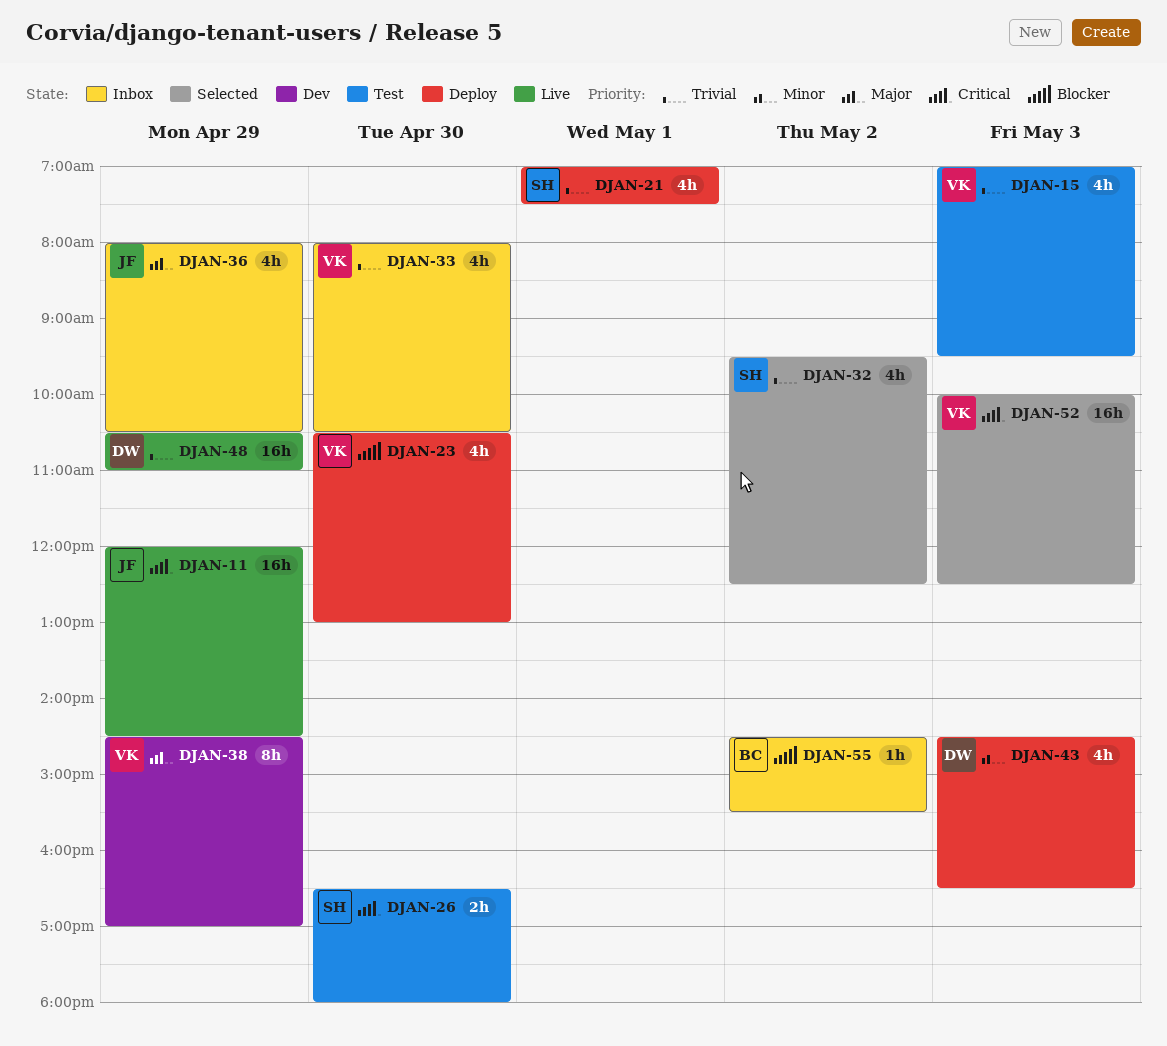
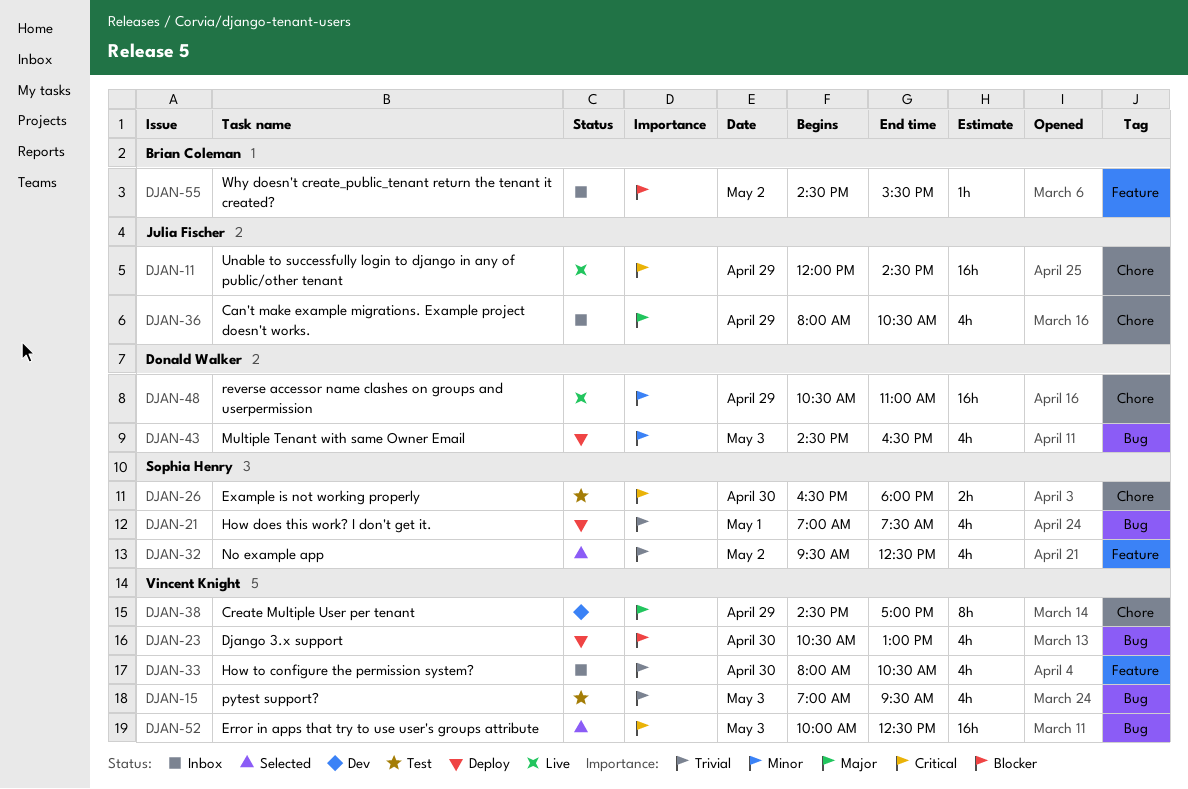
DJAN-48, priority: Trivial -> Minor

